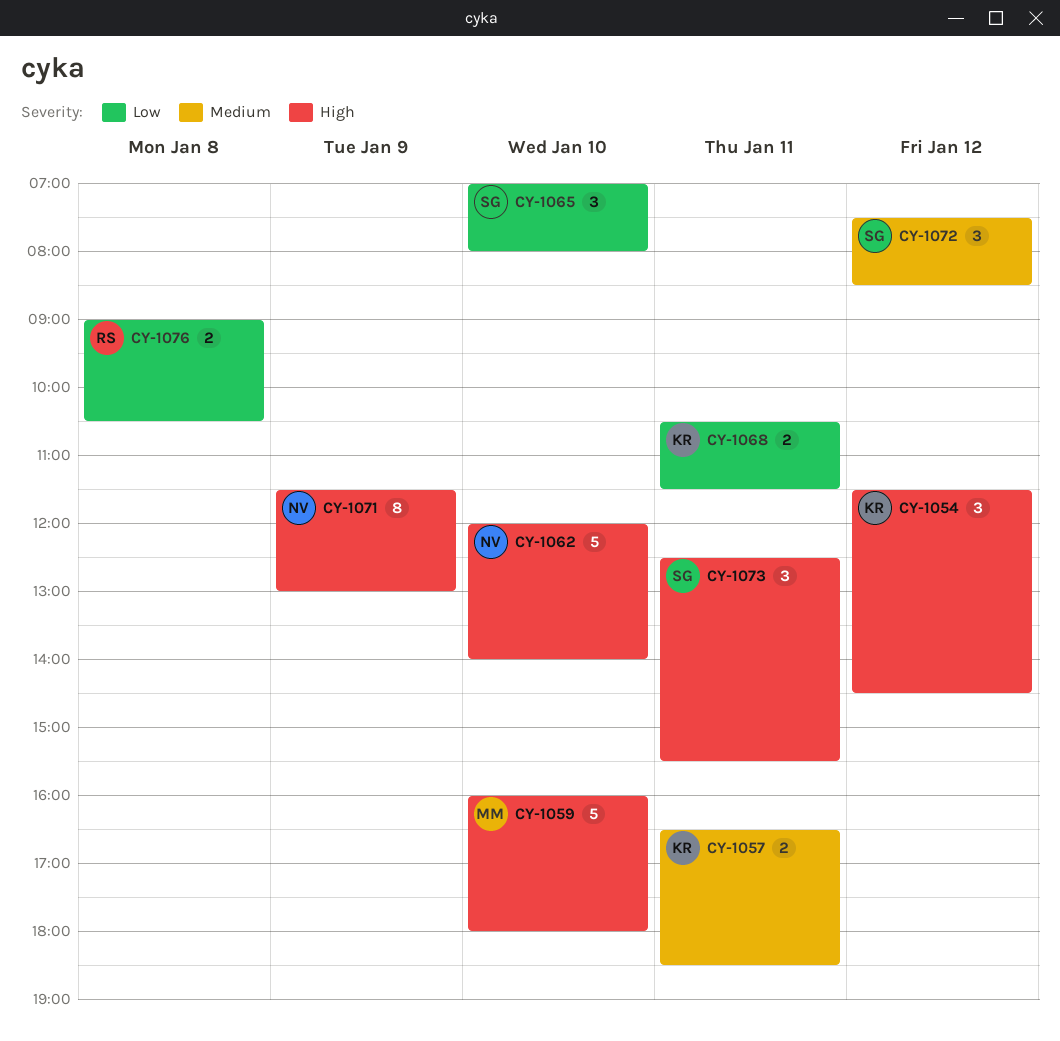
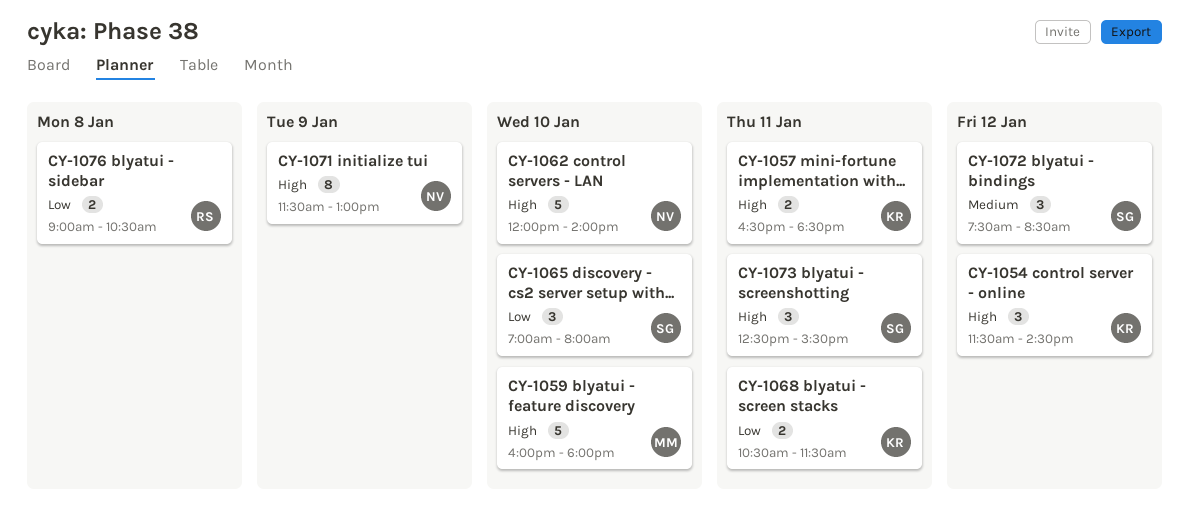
CY-1057, priority: Medium -> High

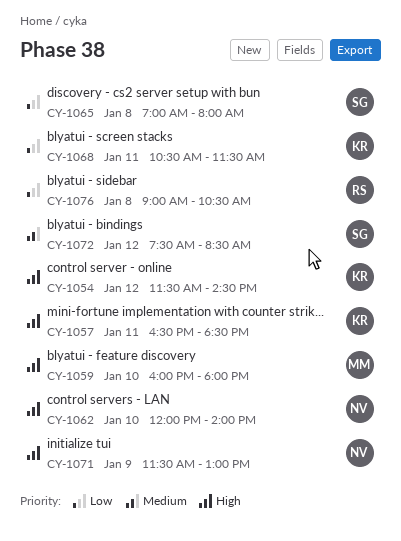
CY-1065, day: Jan 10 -> Jan 8
CY-1073: present -> none

